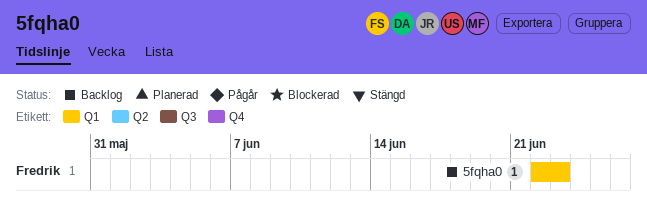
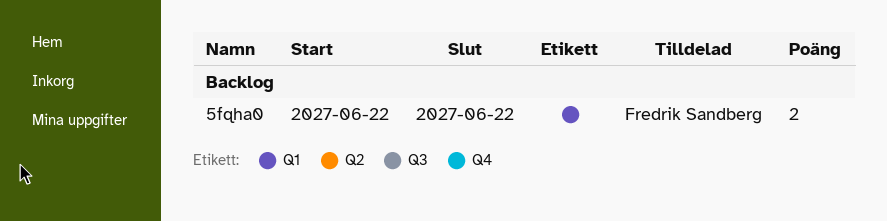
5fqha0, estimate: 1 -> 2
5fqha0, due: Jun 23 -> Jun 22

